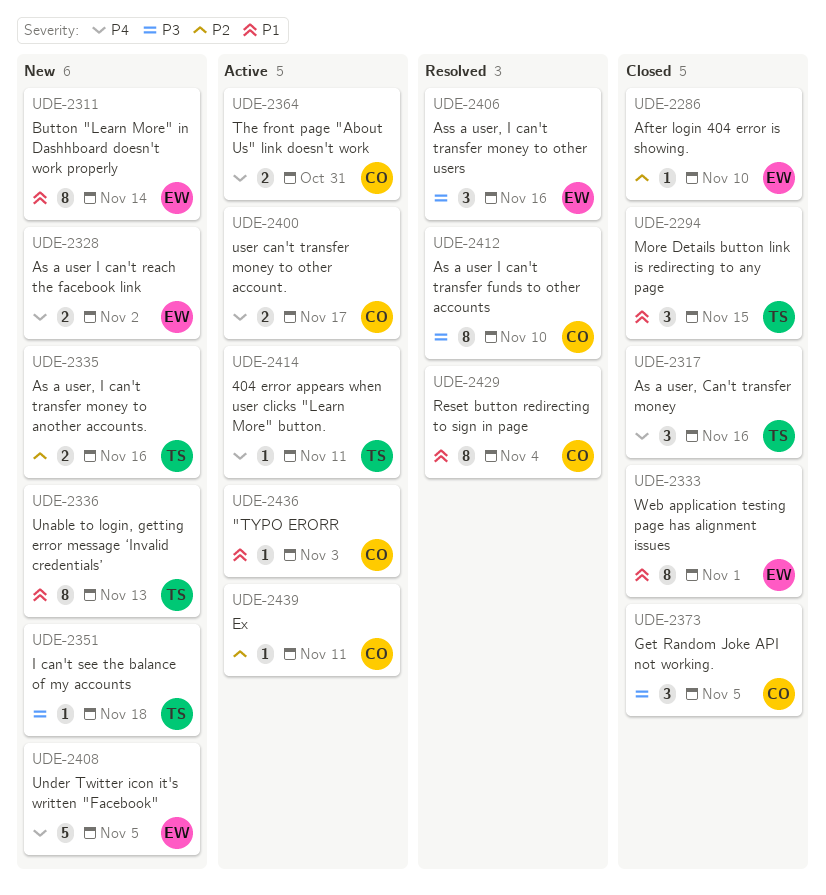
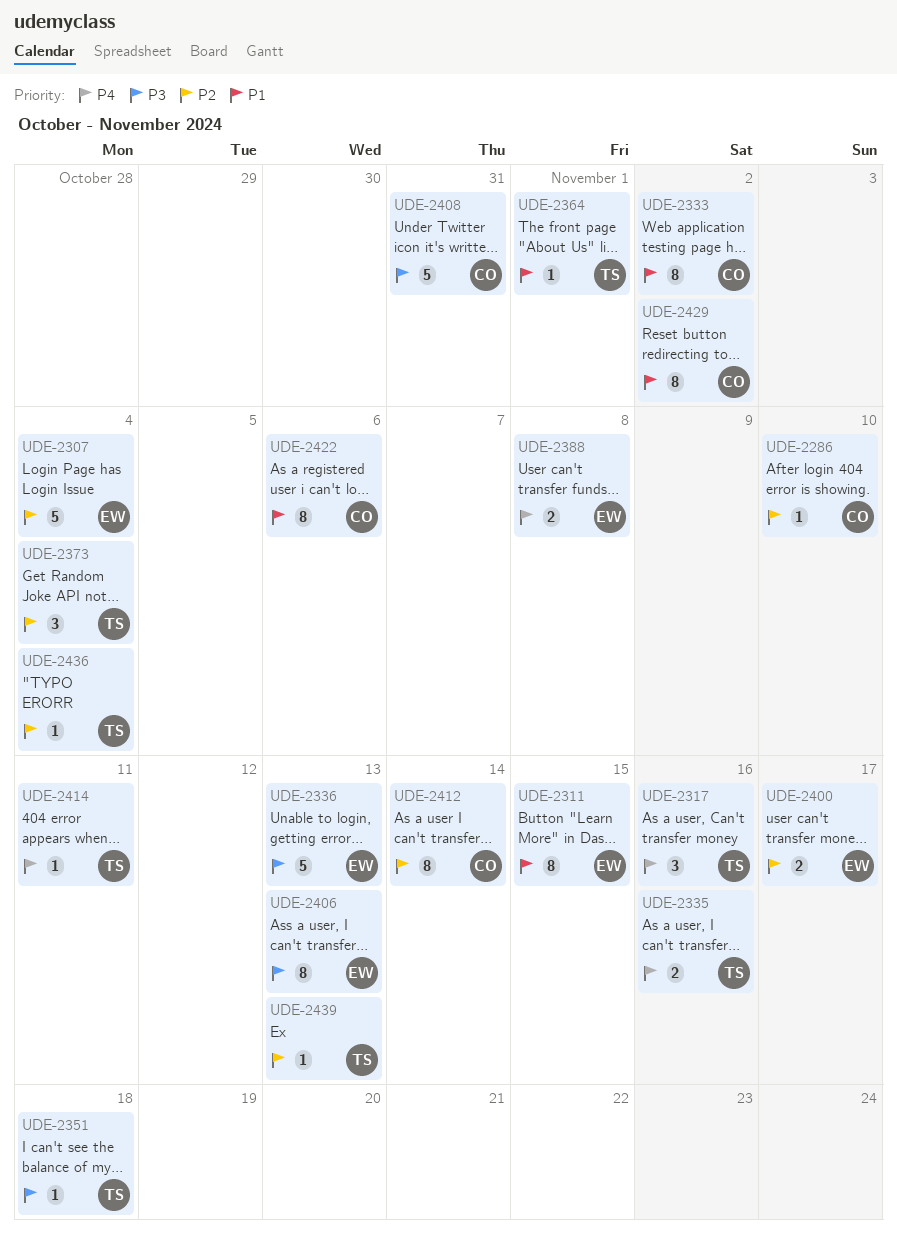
UDE-2286, owner: EW -> CO
UDE-2294: present -> none
UDE-2307: none -> present
UDE-2311, due: Nov 14 -> Nov 15
UDE-2328: present -> none
UDE-2333, owner: EW -> CO
UDE-2333, due: Nov 1 -> Nov 2
UDE-2335, priority: P2 -> P4
UDE-2336, owner: TS -> EW
UDE-2336, priority: P1 -> P3
UDE-2336, estimate: 8 -> 5
UDE-2364, owner: CO -> TS
UDE-2364, priority: P4 -> P1
UDE-2364, estimate: 2 -> 1
UDE-2364, due: Oct 31 -> Nov 1
UDE-2373, owner: CO -> TS
UDE-2373, priority: P3 -> P2
UDE-2373, due: Nov 5 -> Nov 4
UDE-2388: none -> present
UDE-2400, owner: CO -> EW
UDE-2400, priority: P4 -> P2
UDE-2406, estimate: 3 -> 8
UDE-2406, due: Nov 16 -> Nov 13
UDE-2408, owner: EW -> CO
UDE-2408, priority: P4 -> P3
UDE-2408, due: Nov 5 -> Oct 31
UDE-2412, priority: P3 -> P2
UDE-2412, due: Nov 10 -> Nov 14
UDE-2422: none -> present
UDE-2429, due: Nov 4 -> Nov 2
UDE-2436, owner: CO -> TS
UDE-2436, priority: P1 -> P2
UDE-2436, due: Nov 3 -> Nov 4
UDE-2439, owner: CO -> TS
UDE-2439, due: Nov 11 -> Nov 13

